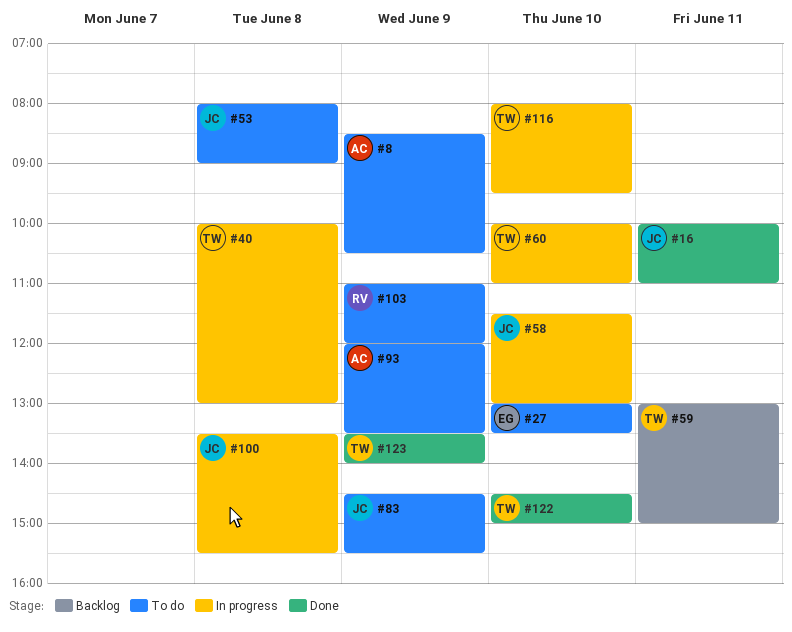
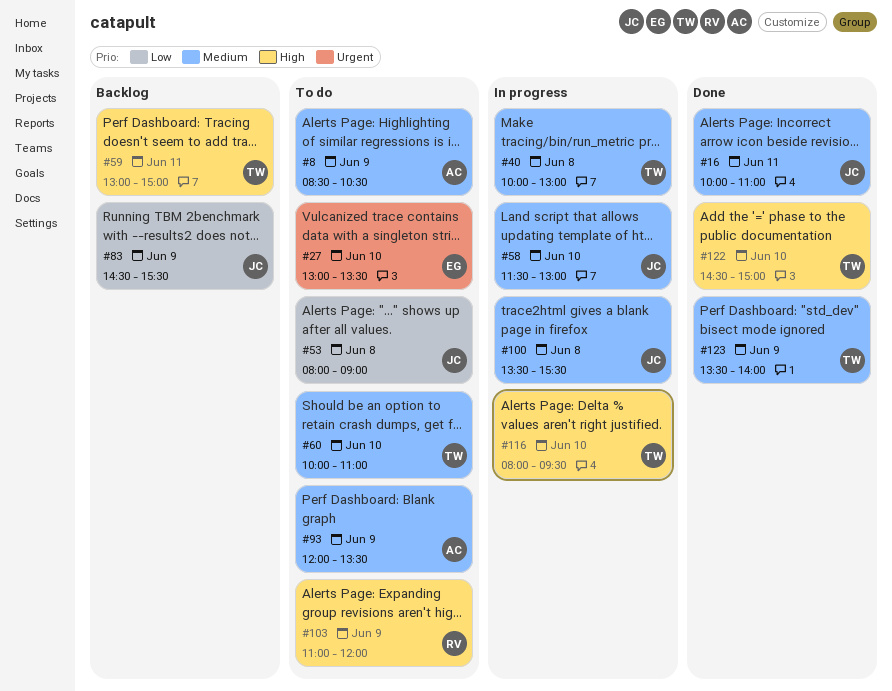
#60, status: In progress -> To do
#83, status: To do -> Backlog

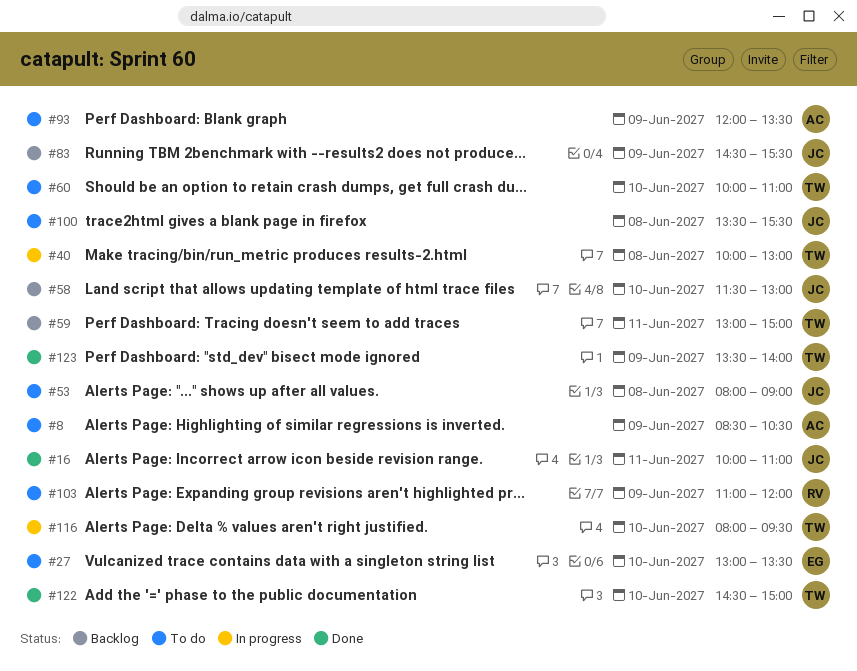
#58, status: In progress -> Backlog
#100, status: In progress -> To do

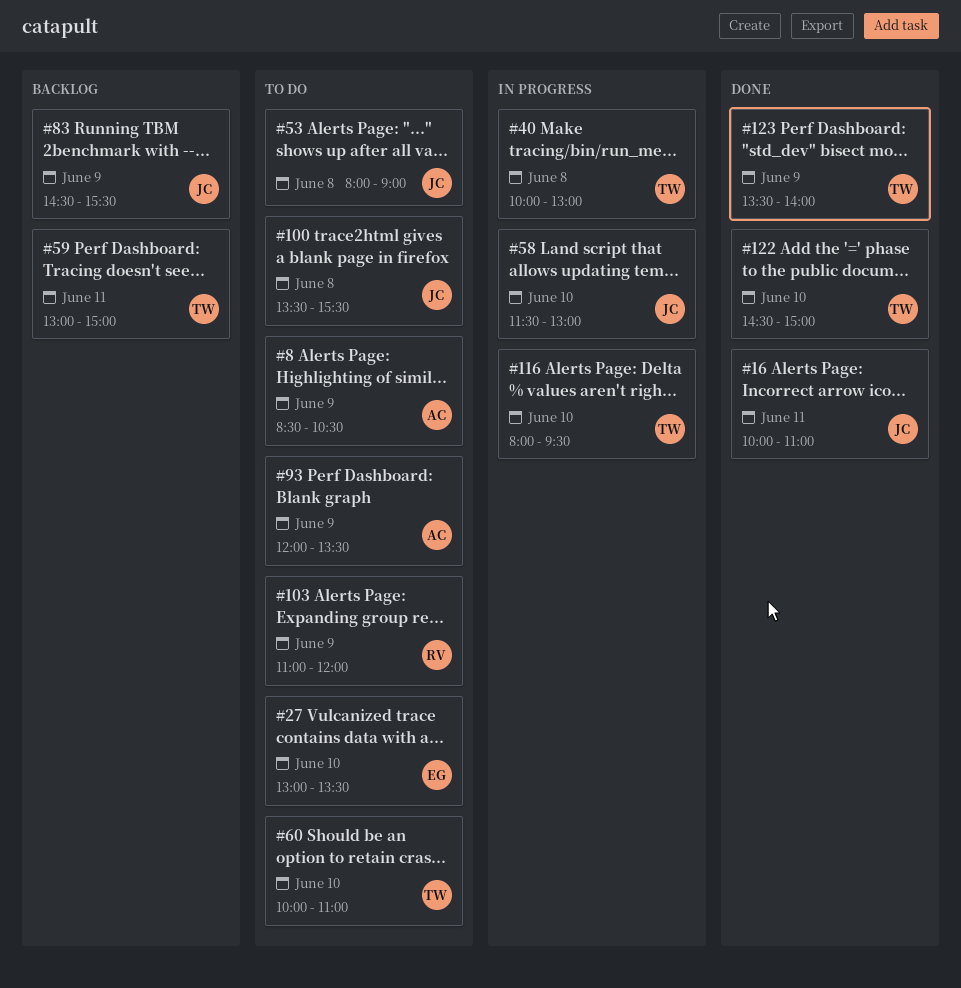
#58, status: Backlog -> In progress

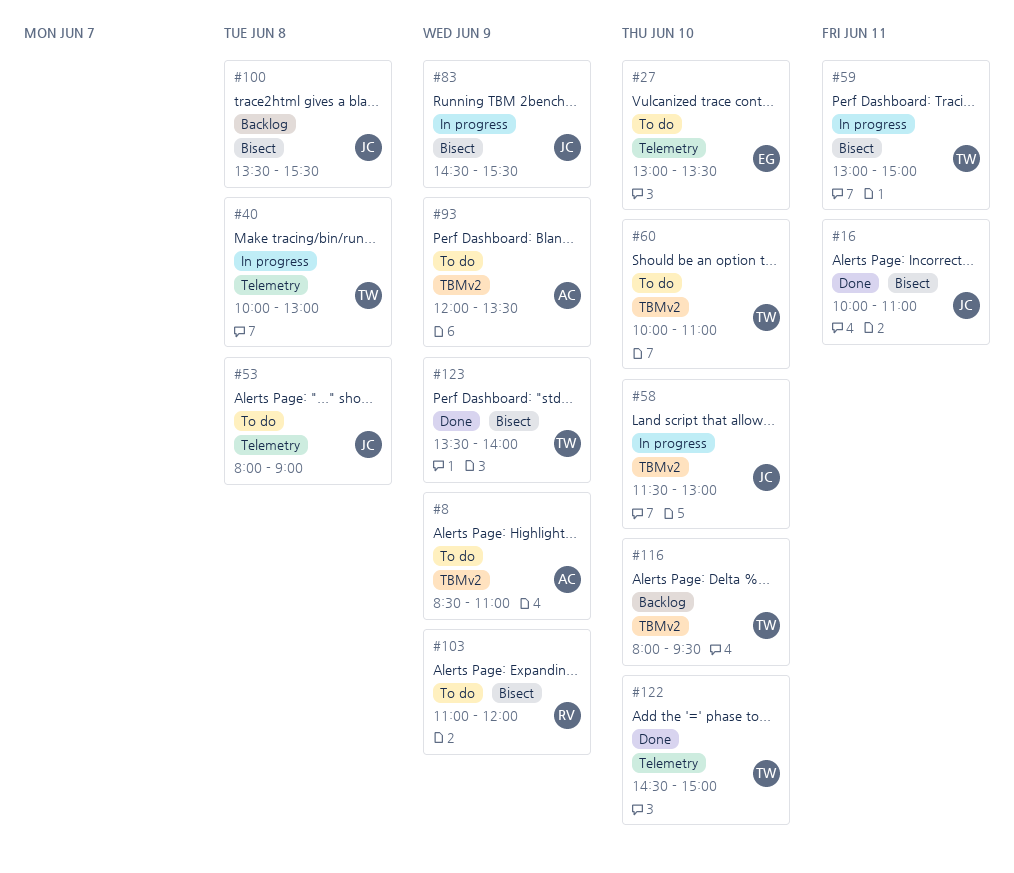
#8, ends: 10:30 -> 11:00
#59, status: Backlog -> In progress
#83, status: Backlog -> In progress
#100, status: To do -> Backlog
#116, status: In progress -> Backlog

